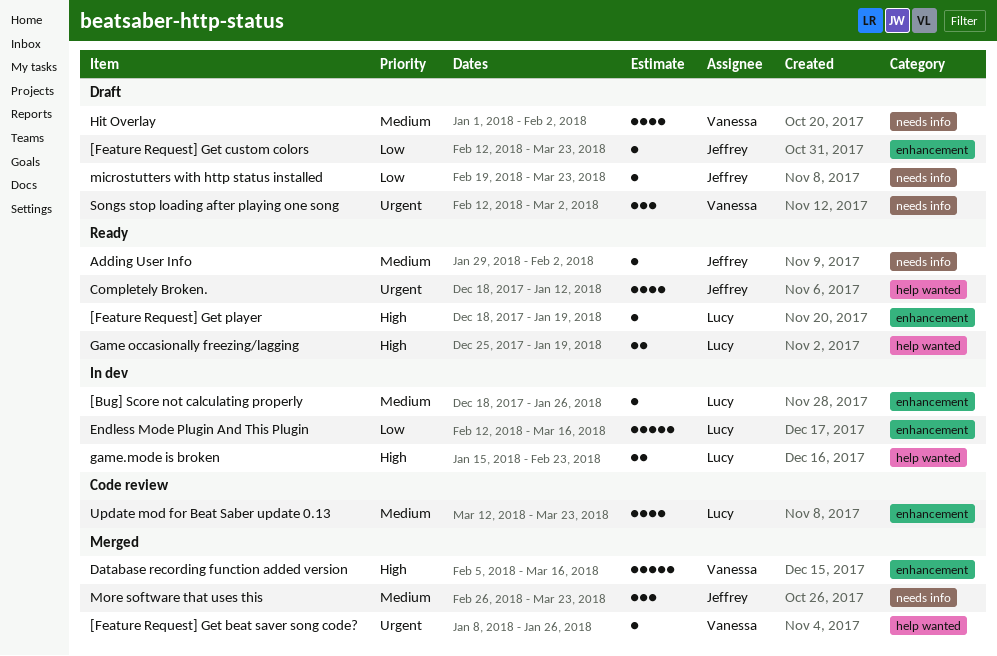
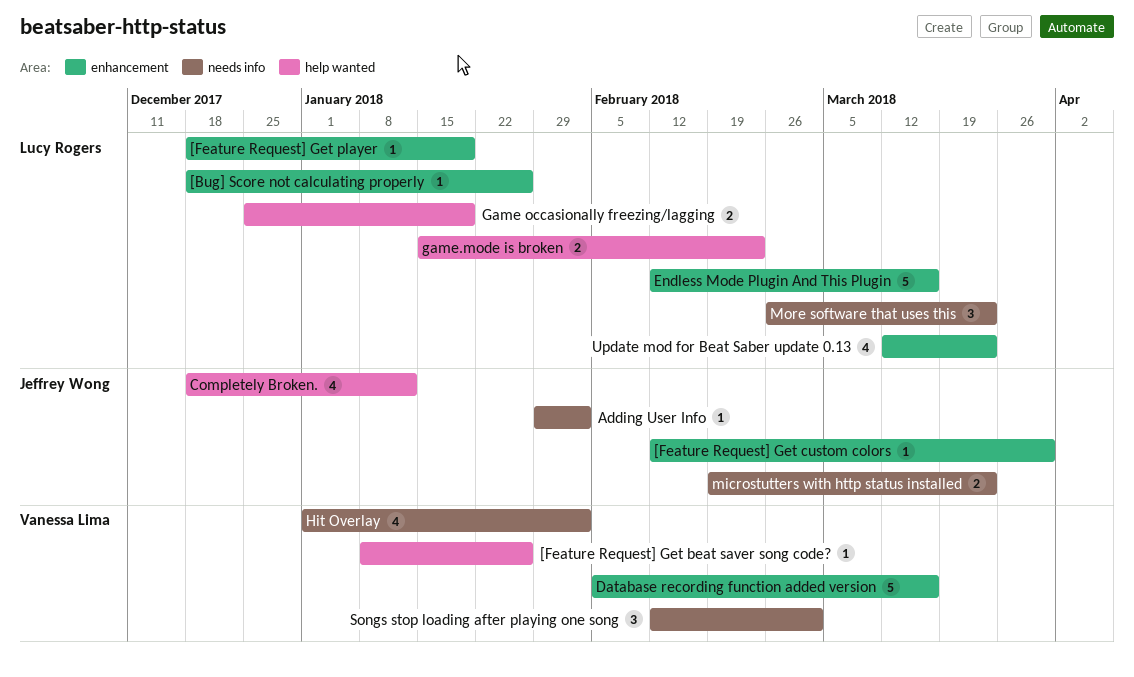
[Feature Request] Get custom colors, due: Mar 23 -> Mar 30
microstutters with http status installed, estimate: 1 -> 2
More software that uses this, owner: Jeffrey Wong -> Lucy Rogers

